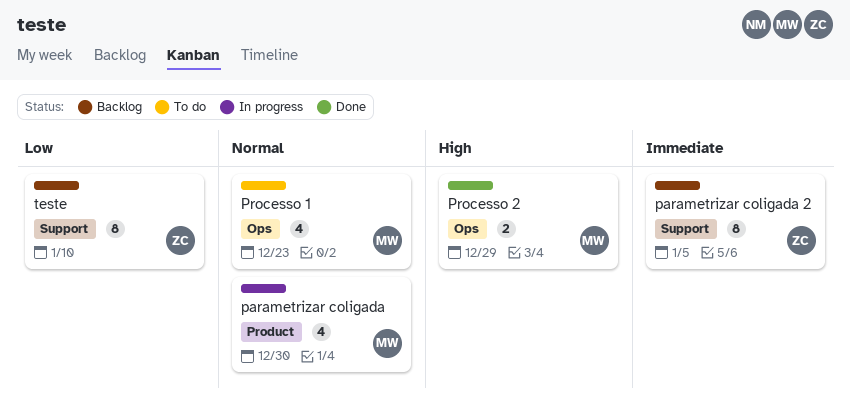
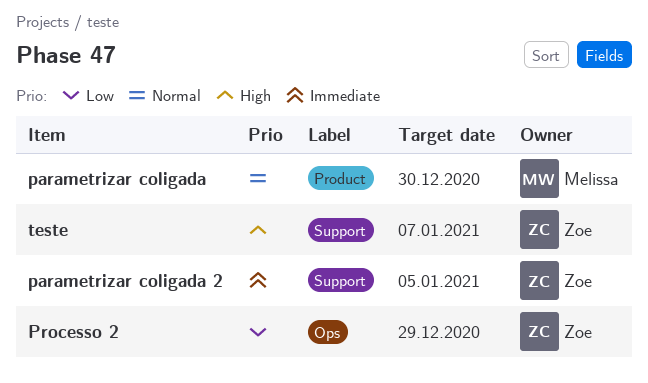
Processo 1: present -> none
Processo 2, owner: Melissa -> Zoe
Processo 2, priority: High -> Low
teste, priority: Low -> High
teste, due: Jan 10 -> Jan 7

